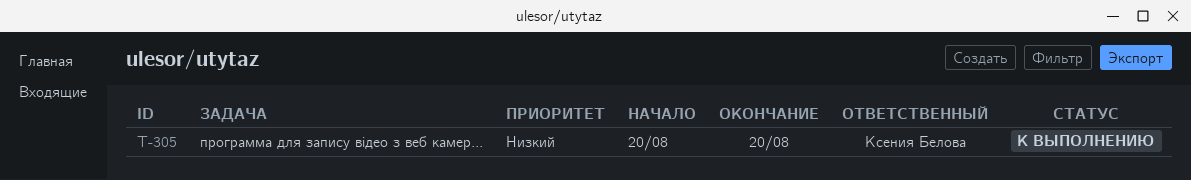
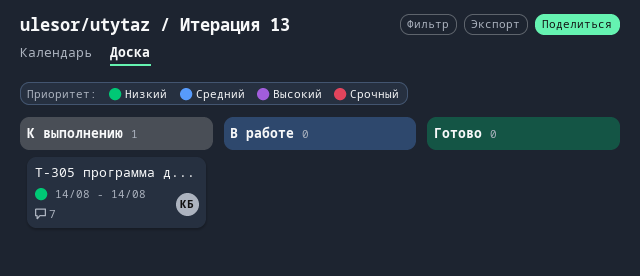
T-305, start: Aug 20 -> Aug 14
T-305, due: Aug 20 -> Aug 14

